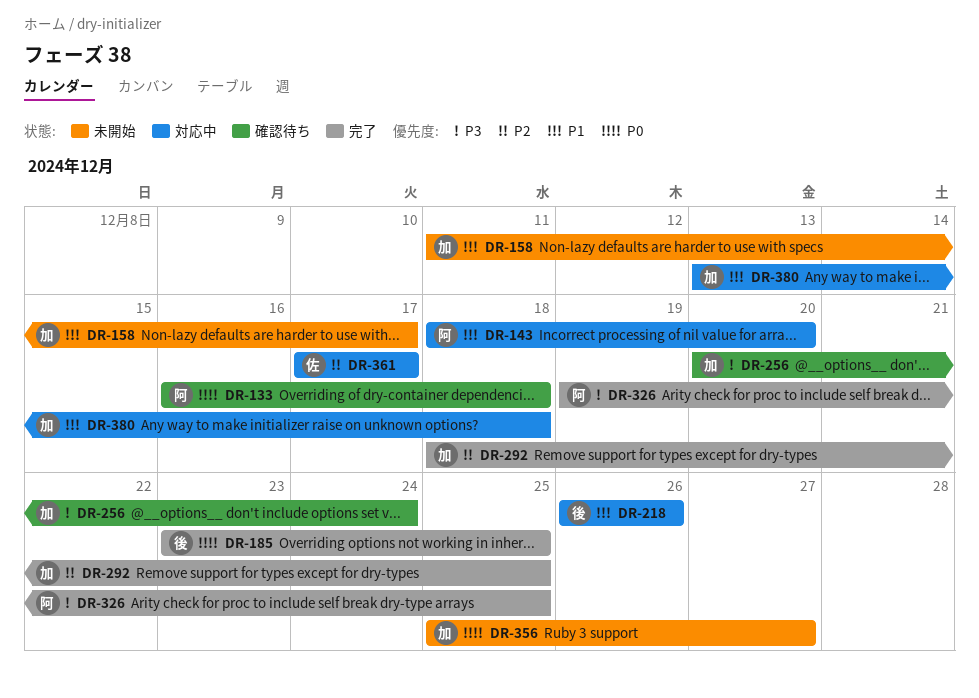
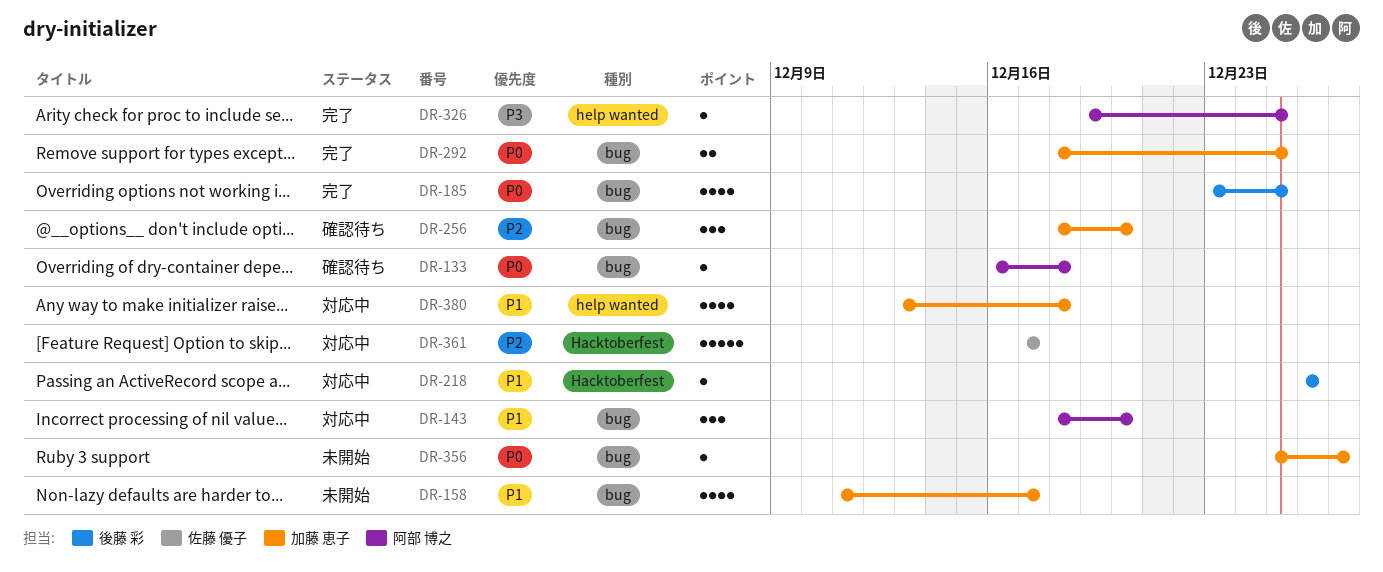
DR-256, priority: P3 -> P2
DR-256, start: Dec 20 -> Dec 18
DR-256, due: Dec 24 -> Dec 20
DR-292, priority: P2 -> P0

